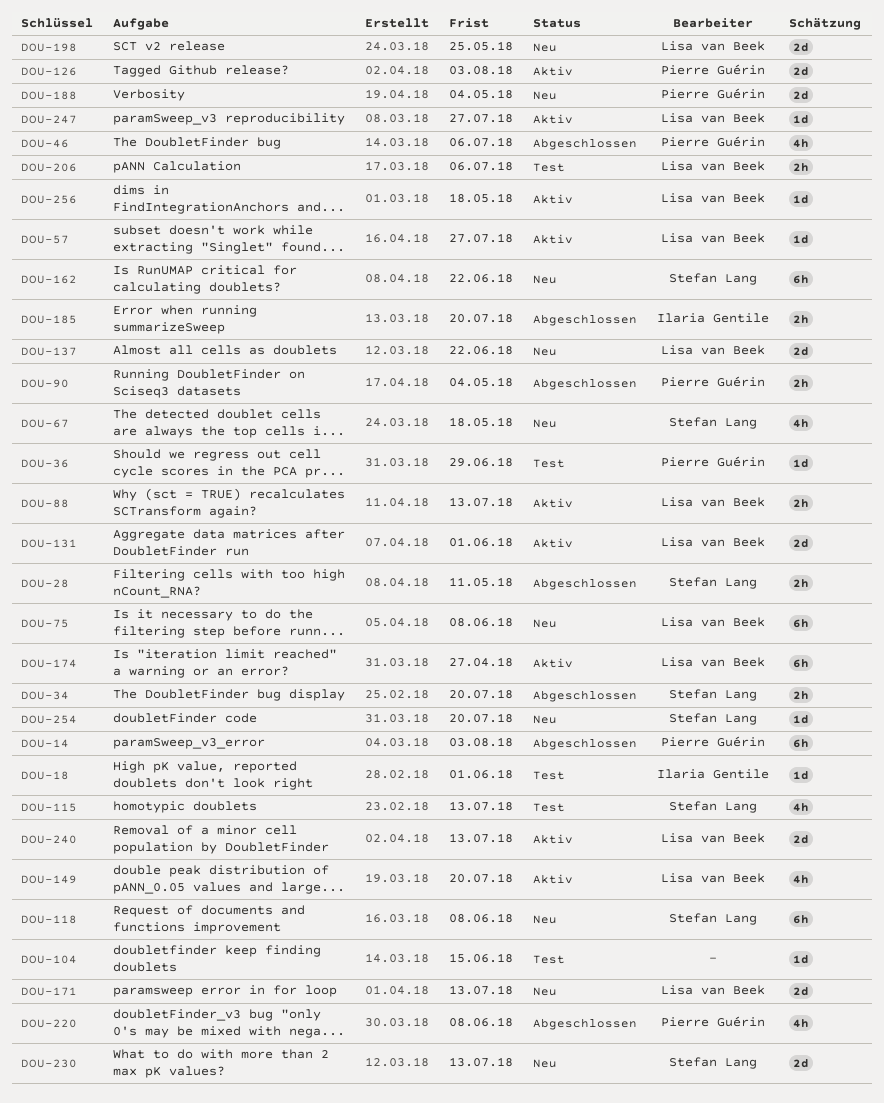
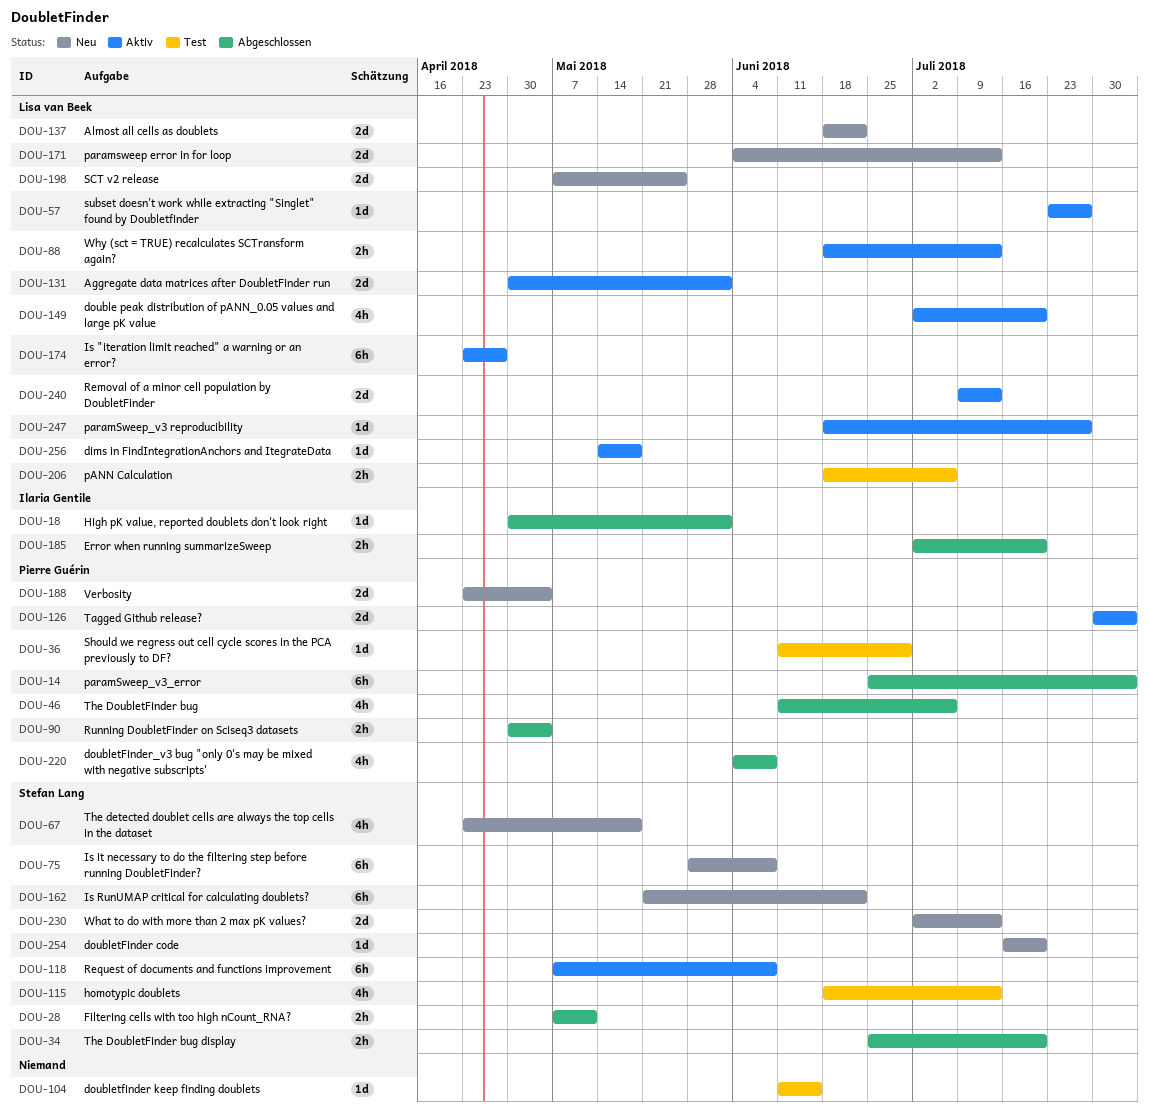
DOU-18, status: Test -> Abgeschlossen
DOU-75, owner: Lisa van Beek -> Stefan Lang
DOU-118, status: Neu -> Aktiv

